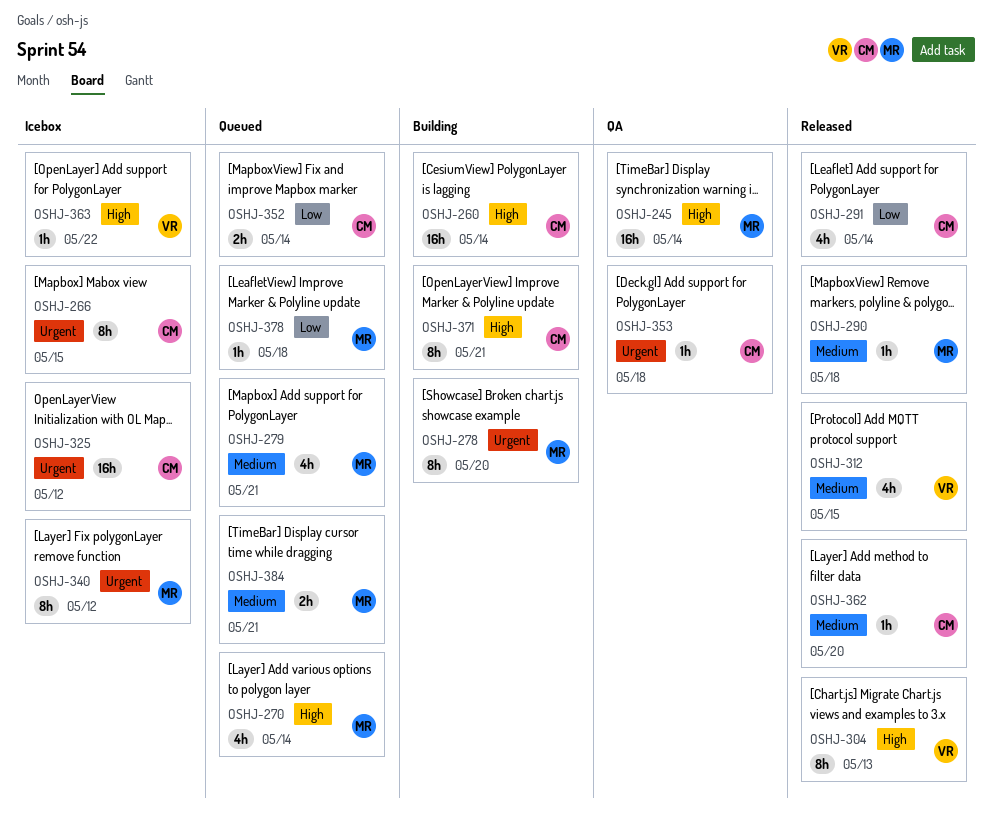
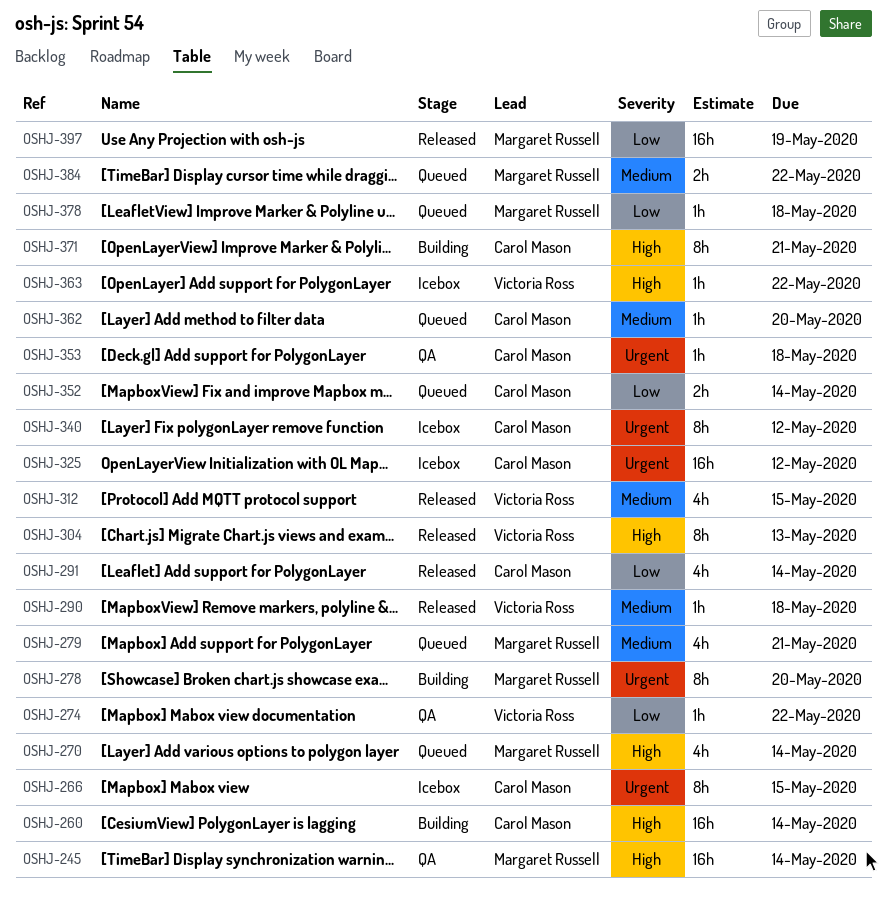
OSHJ-274: none -> present
OSHJ-290, owner: Margaret Russell -> Victoria Ross
OSHJ-340, owner: Margaret Russell -> Carol Mason
OSHJ-362, status: Released -> Queued
OSHJ-384, due: May 21 -> May 22
OSHJ-397: none -> present

